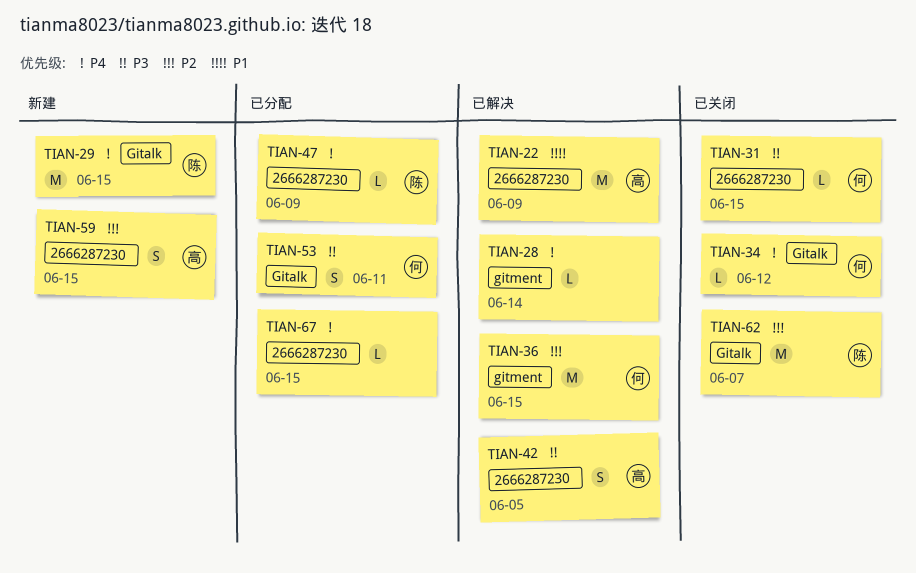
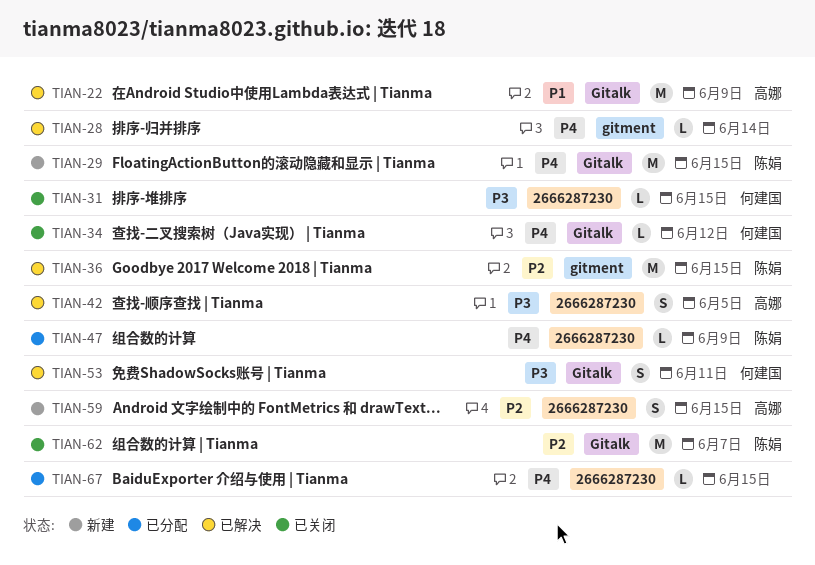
TIAN-22, label: 2666287230 -> Gitalk
TIAN-36, owner: 何建国 -> 陈娟
TIAN-53, status: 已分配 -> 已解决

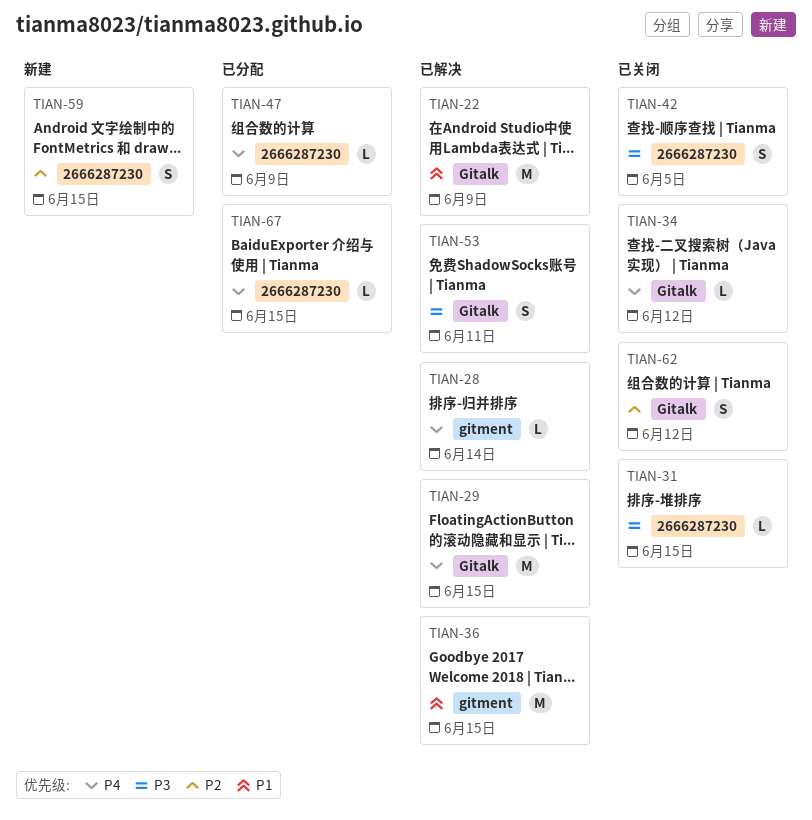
TIAN-29, status: 新建 -> 已解决
TIAN-36, priority: P2 -> P1
TIAN-42, status: 已解决 -> 已关闭
TIAN-62, estimate: M -> S
TIAN-62, due: Jun 7 -> Jun 12

